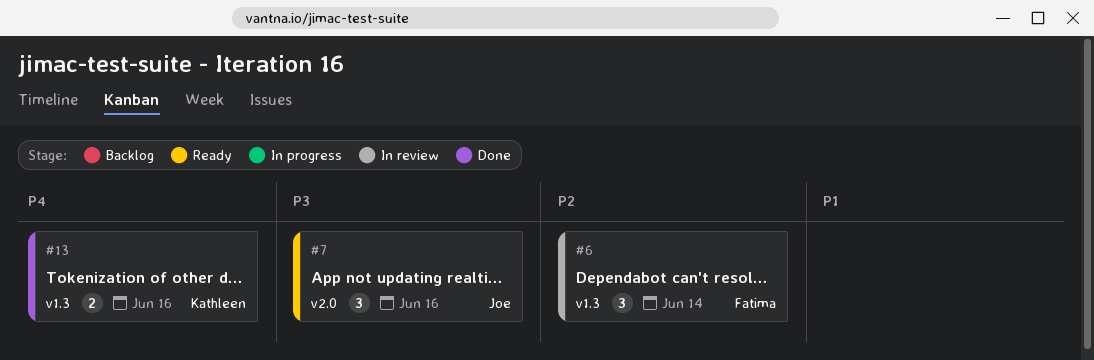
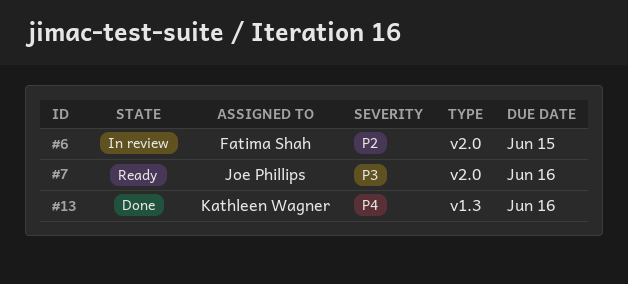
#6, label: v1.3 -> v2.0
#6, due: Jun 14 -> Jun 15

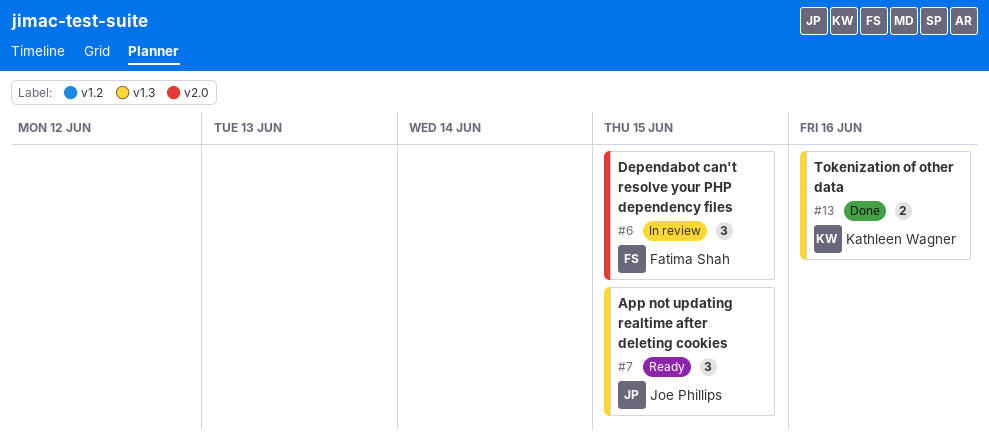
#7, label: v2.0 -> v1.3
#7, due: Jun 16 -> Jun 15

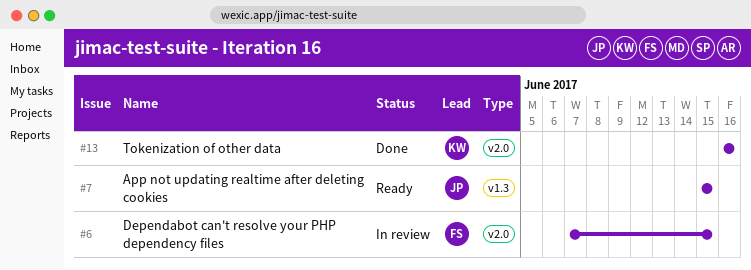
#13, label: v1.3 -> v2.0

